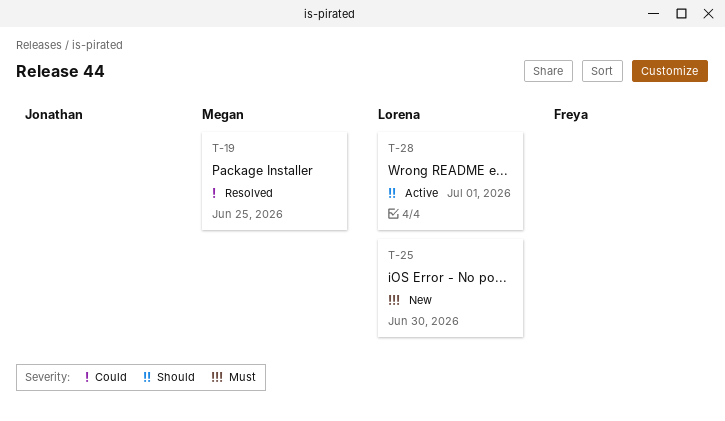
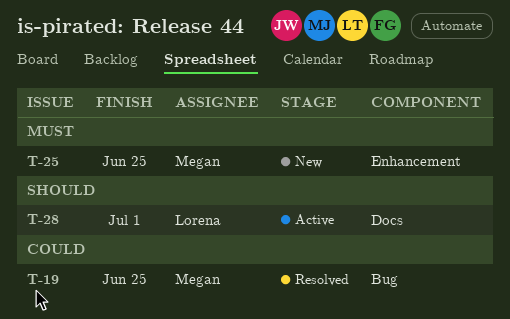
T-25, owner: Lorena -> Megan
T-25, due: Jun 30 -> Jun 25

